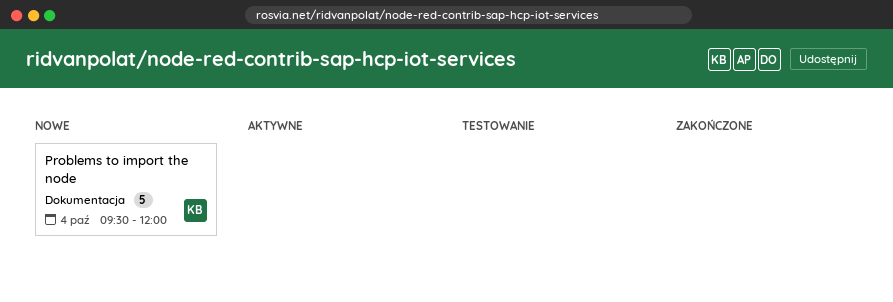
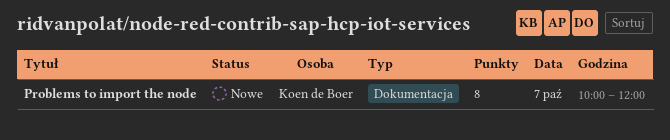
Problems to import the node, estimate: 5 -> 8
Problems to import the node, day: Oct 4 -> Oct 7
Problems to import the node, begins: 09:30 -> 10:00

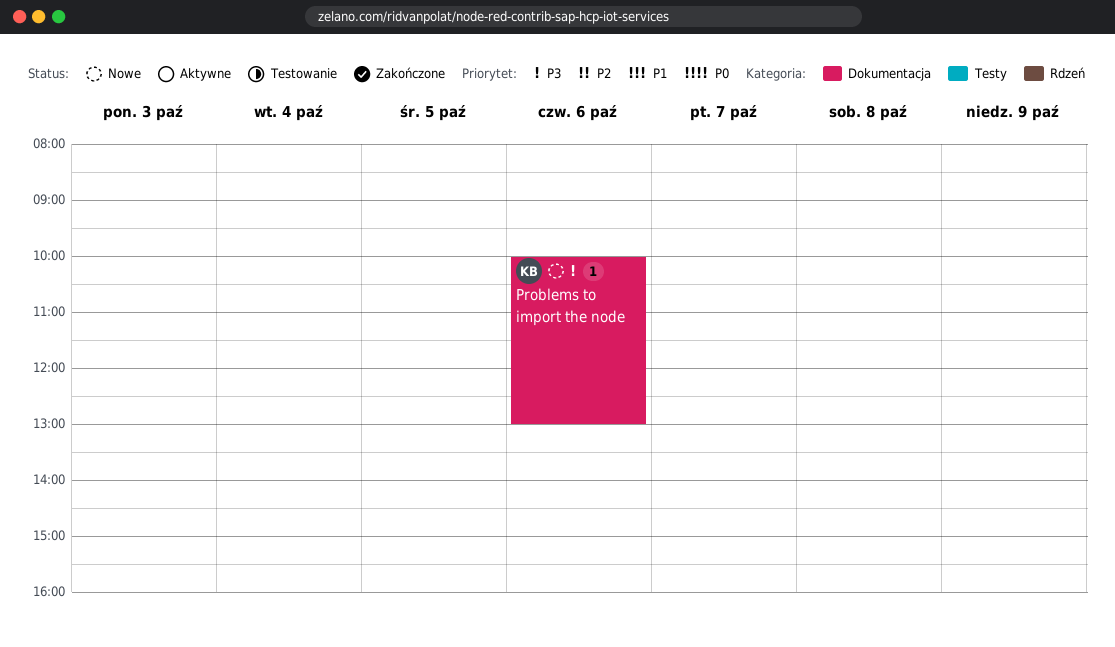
Problems to import the node, estimate: 8 -> 1
Problems to import the node, day: Oct 7 -> Oct 6
Problems to import the node, ends: 12:00 -> 13:00

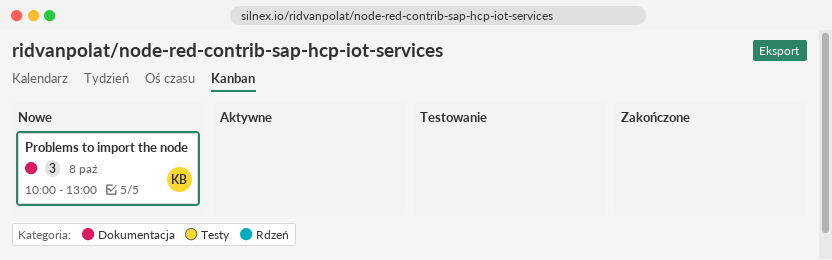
Problems to import the node, estimate: 1 -> 3
Problems to import the node, day: Oct 6 -> Oct 8

